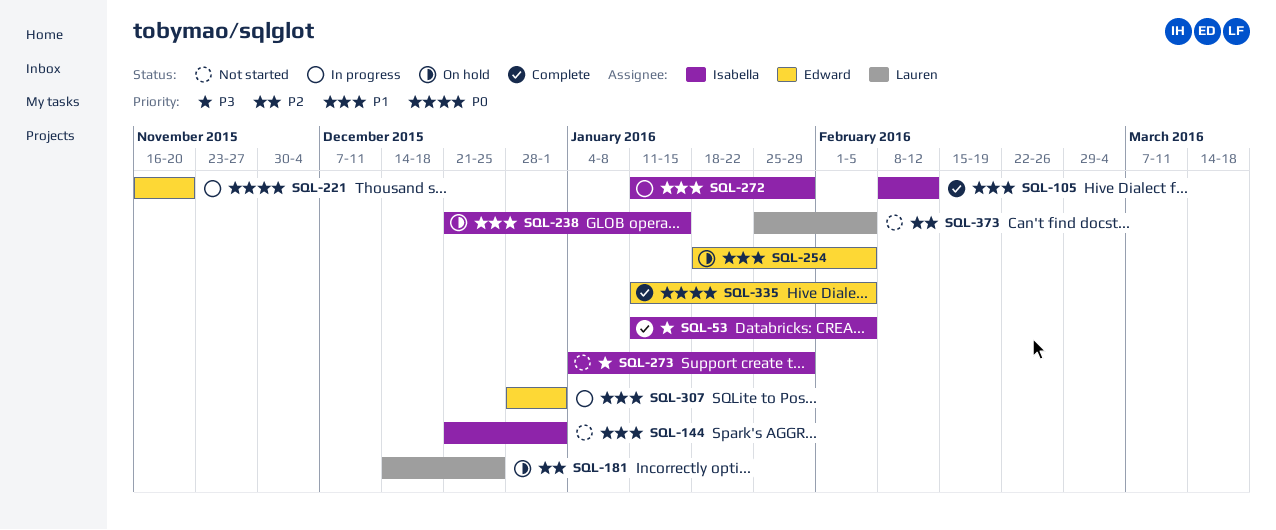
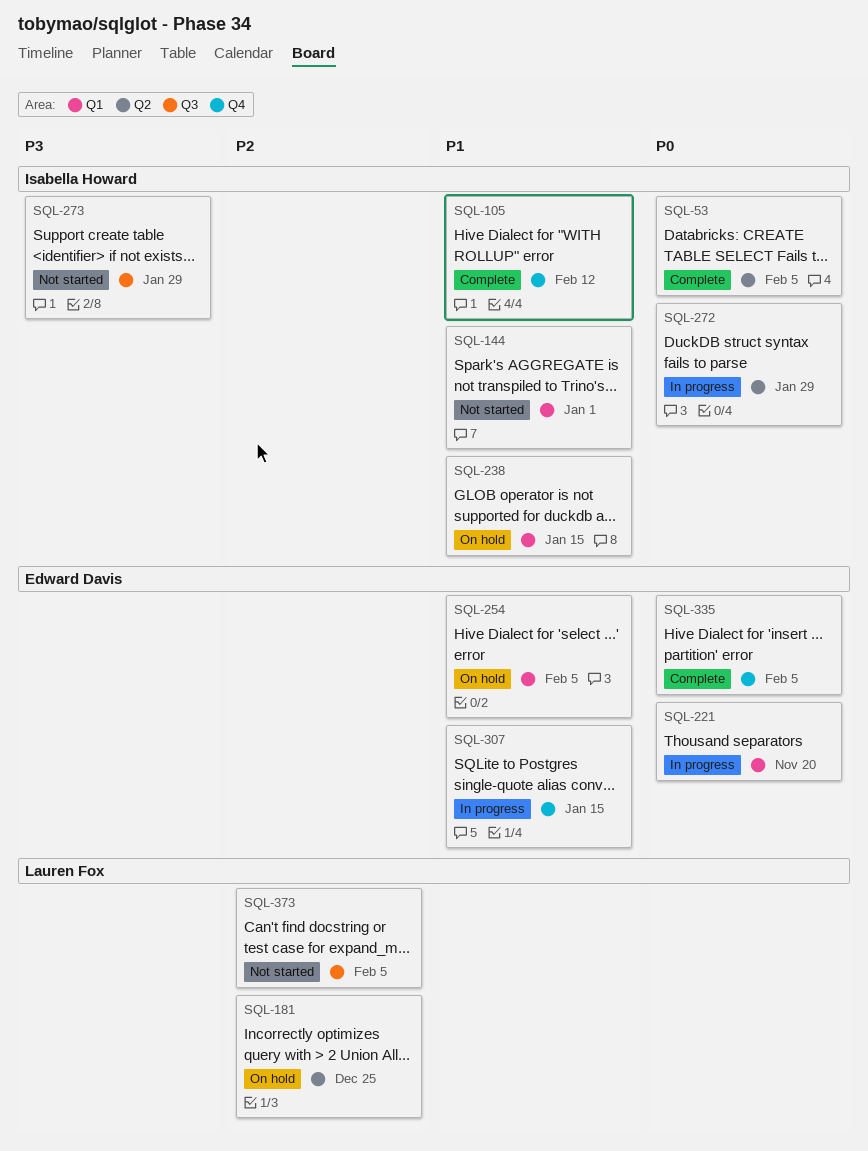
SQL-53, priority: P3 -> P0
SQL-272, priority: P1 -> P0
SQL-307, due: Jan 1 -> Jan 15

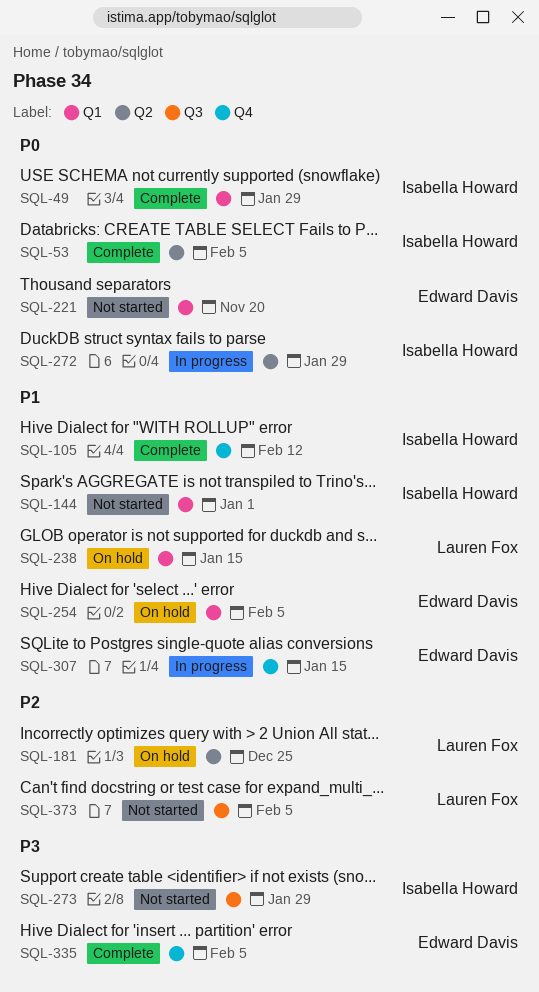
SQL-49: none -> present
SQL-221, status: In progress -> Not started
SQL-238, owner: Isabella Howard -> Lauren Fox
SQL-335, priority: P0 -> P3

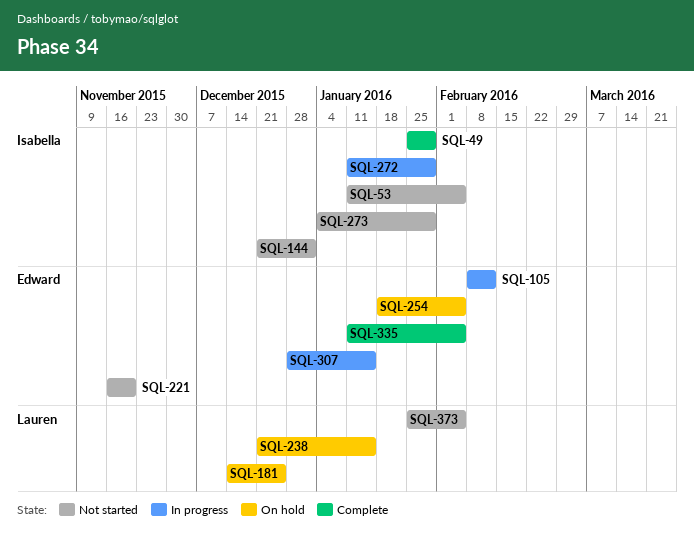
SQL-53, status: Complete -> Not started
SQL-105, status: Complete -> In progress
SQL-105, owner: Isabella Howard -> Edward Davis

